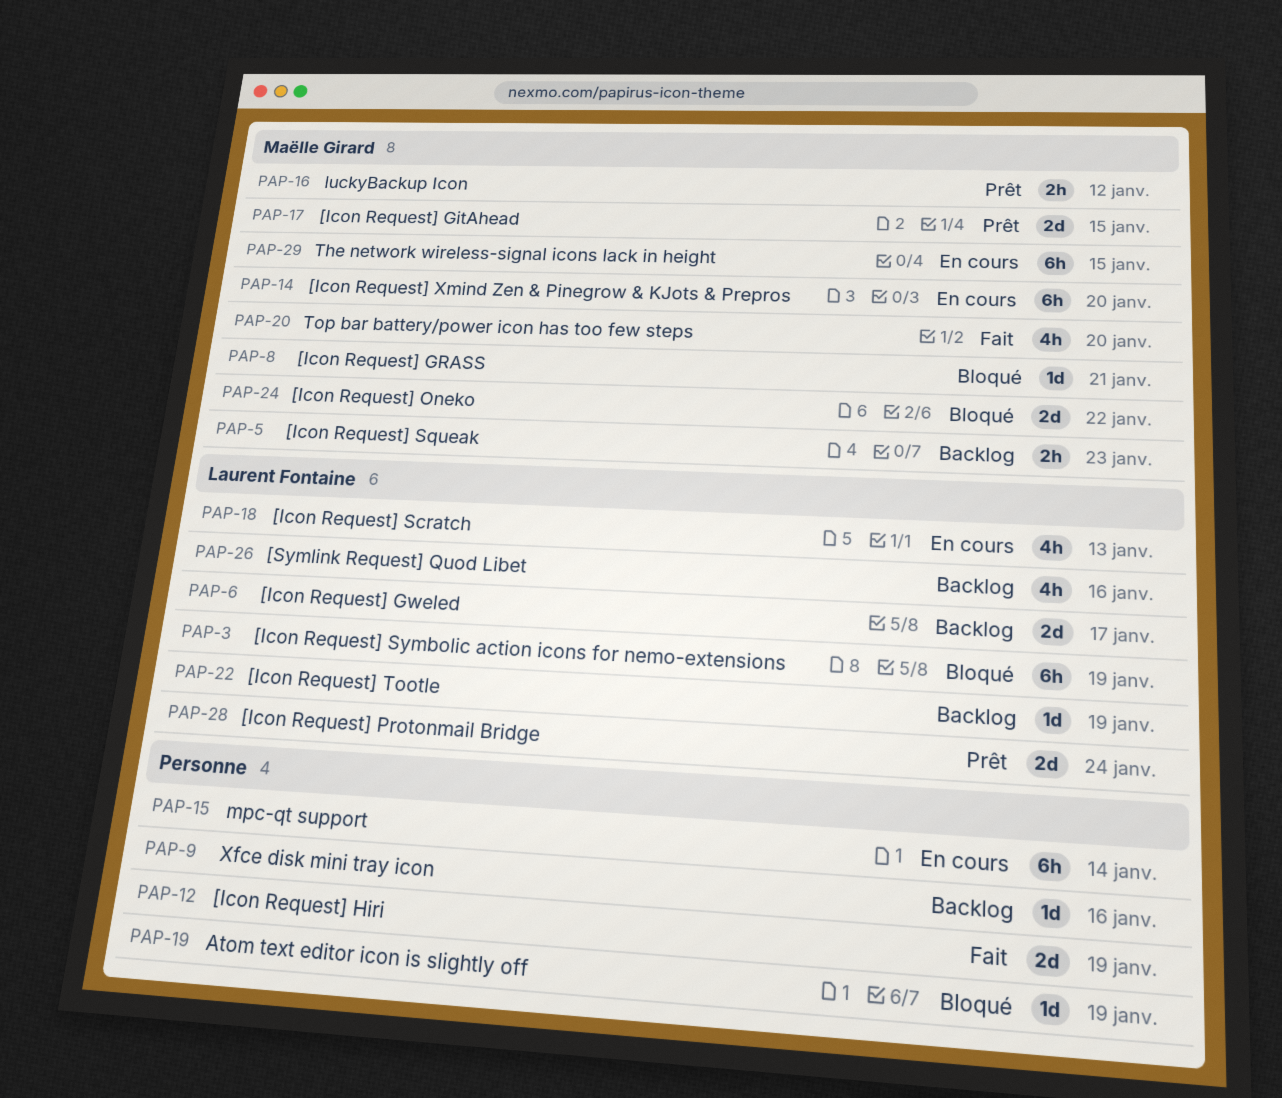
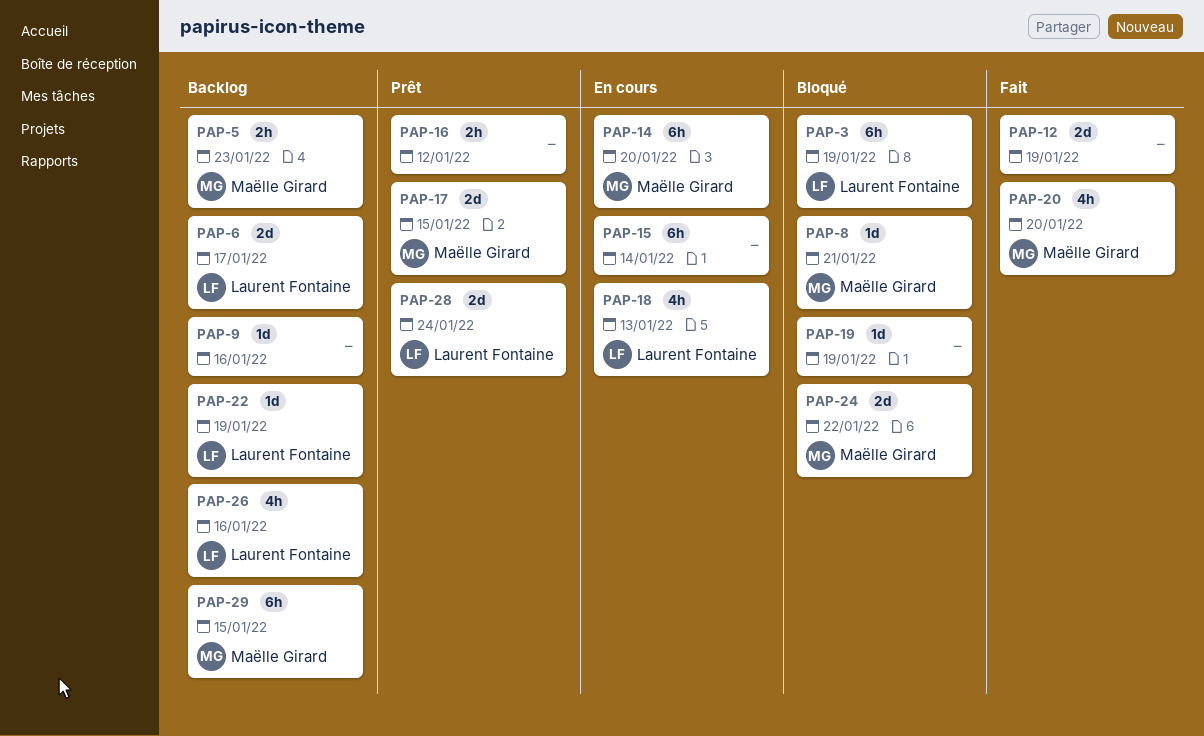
PAP-16, owner: Maëlle Girard -> none
PAP-29, status: En cours -> Backlog

